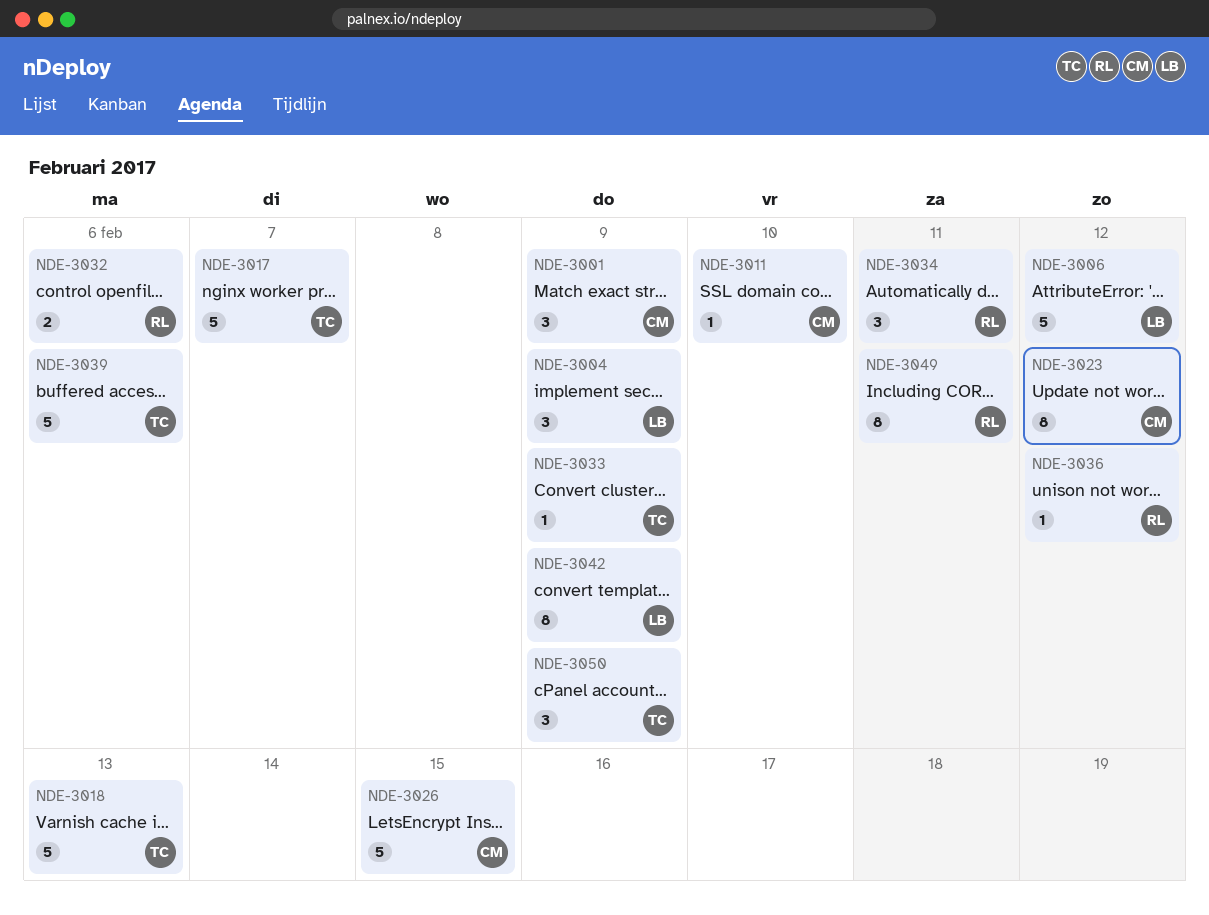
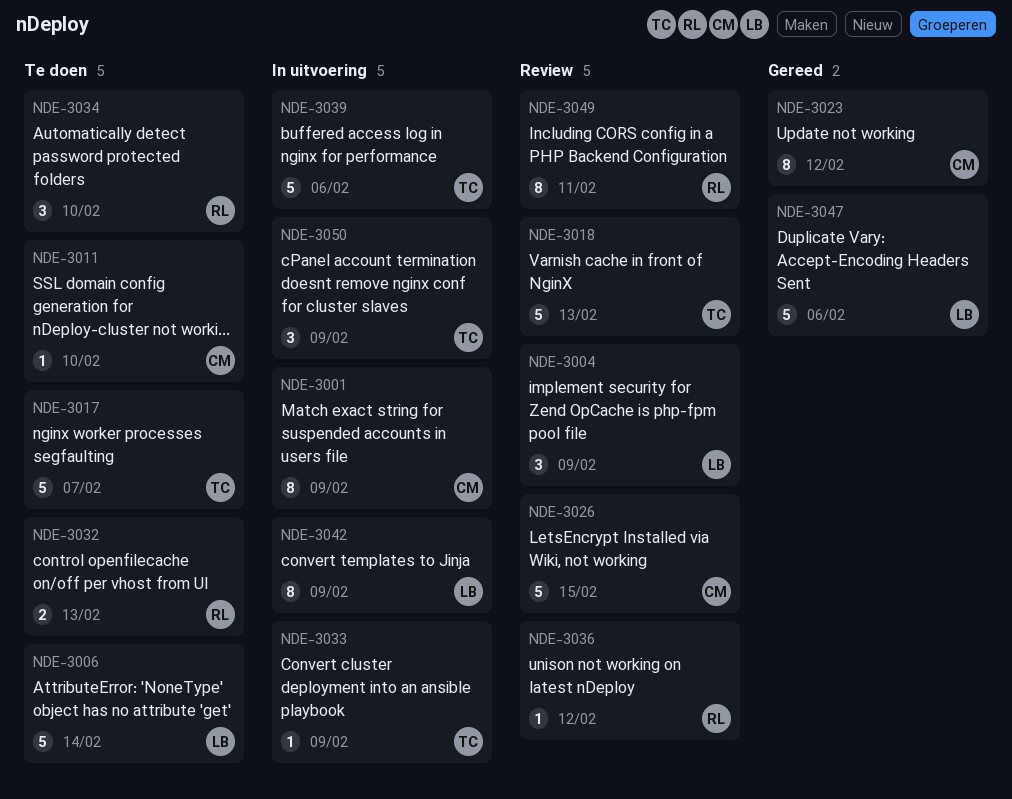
NDE-3001, estimate: 3 -> 8
NDE-3006, due: Feb 12 -> Feb 14
NDE-3032, due: Feb 6 -> Feb 13
NDE-3034, due: Feb 11 -> Feb 10
NDE-3047: none -> present

